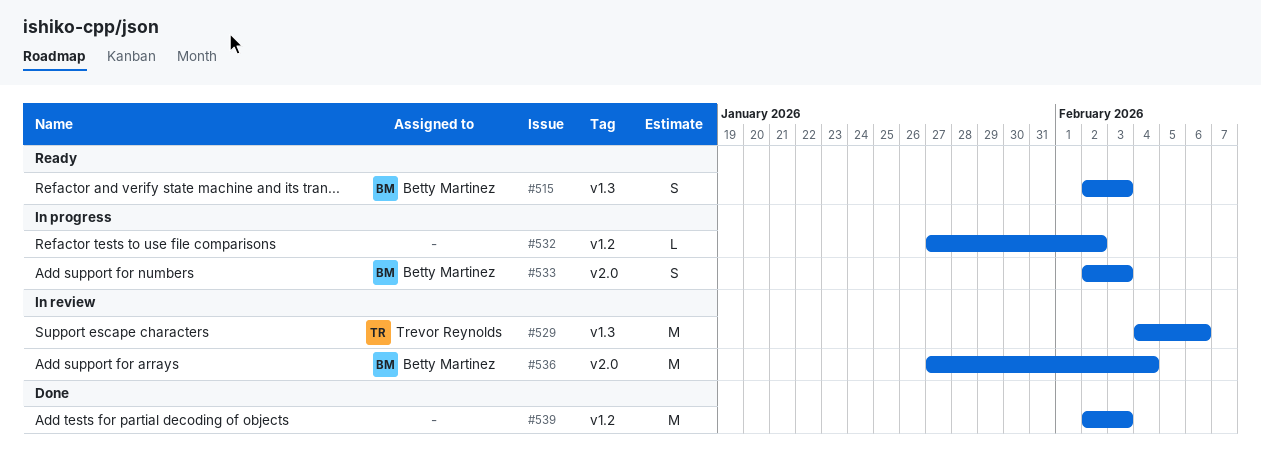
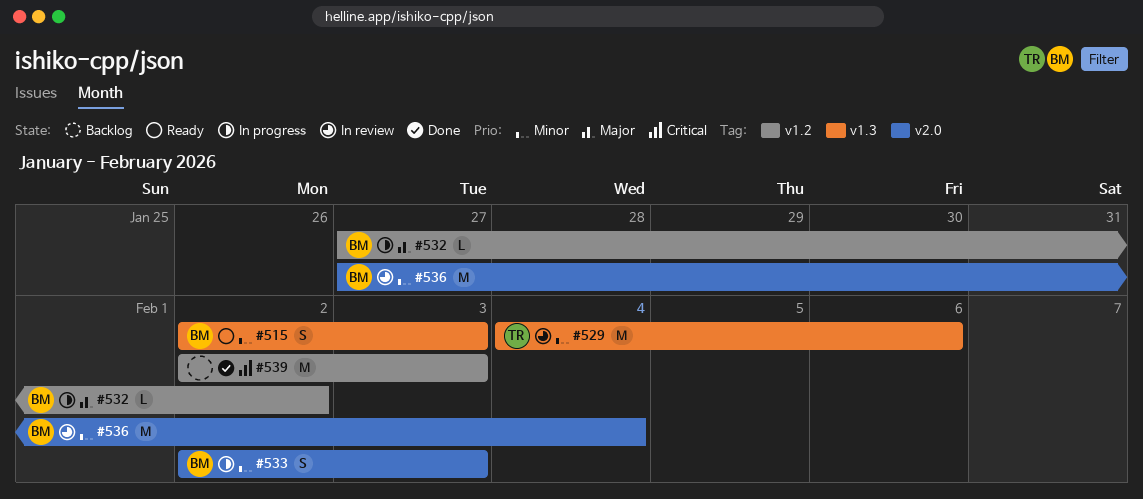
#532, owner: none -> Betty Martinez

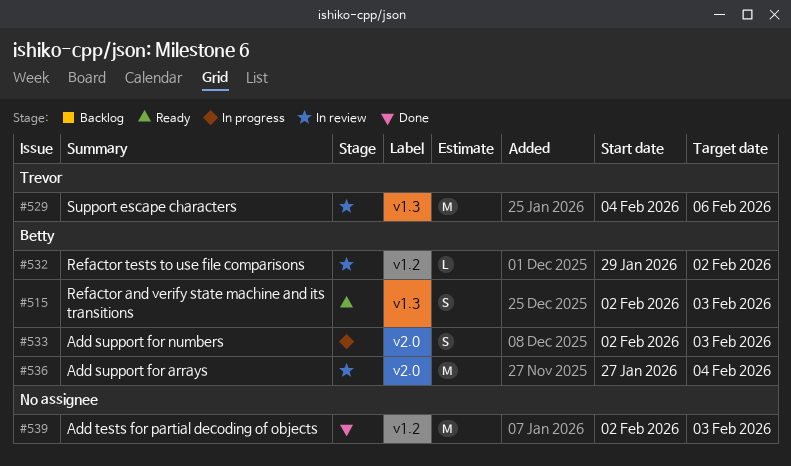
#532, status: In progress -> In review
#532, start: Jan 27 -> Jan 29

